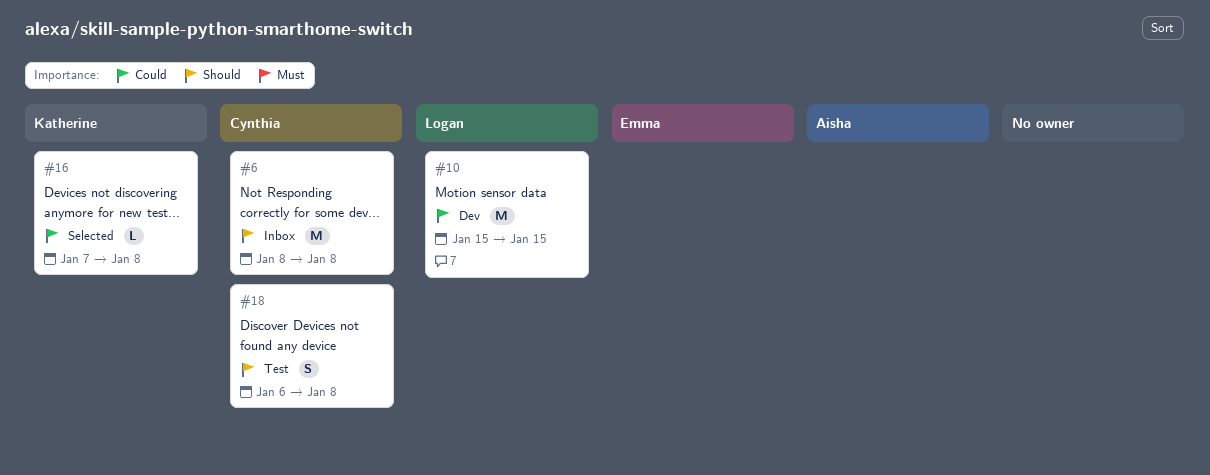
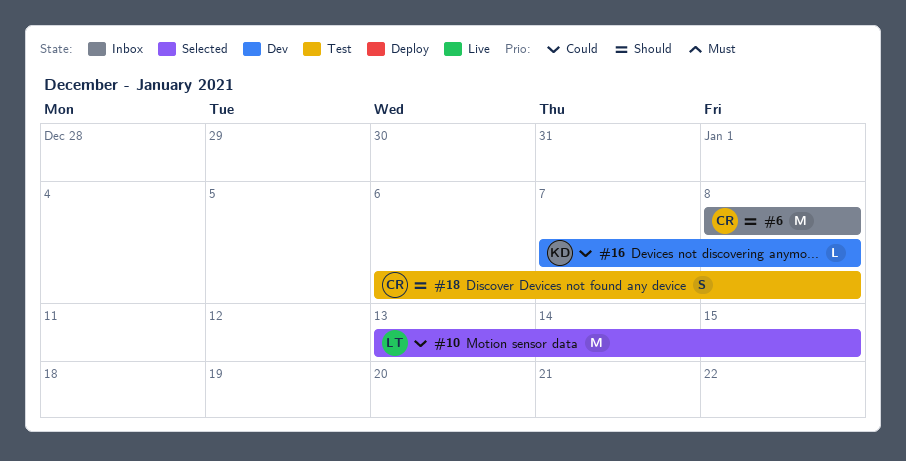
#10, status: Dev -> Selected
#10, start: Jan 15 -> Jan 13
#16, status: Selected -> Dev

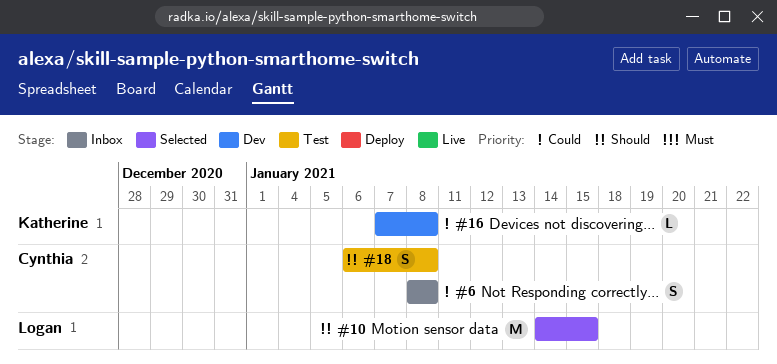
#6, priority: Should -> Could
#6, estimate: M -> S
#10, priority: Could -> Should
#10, start: Jan 13 -> Jan 14

